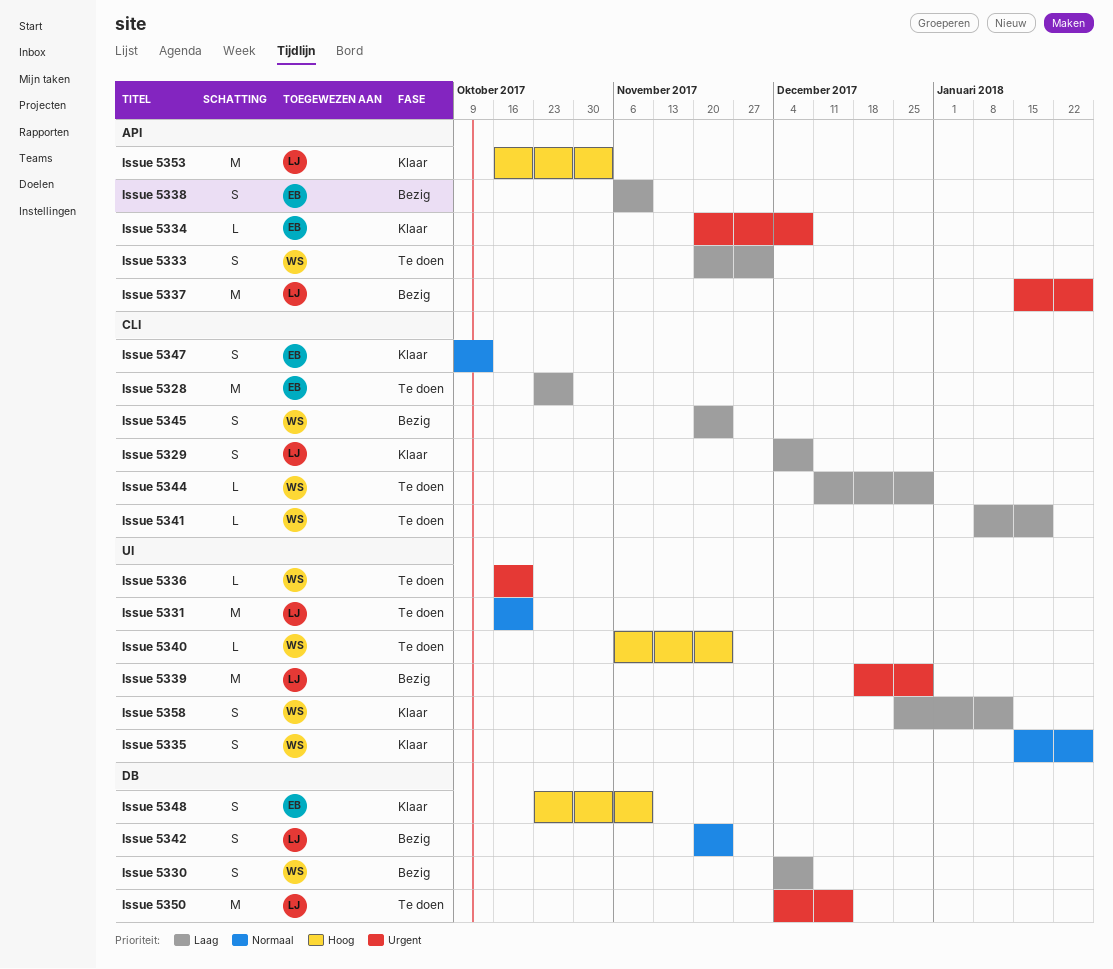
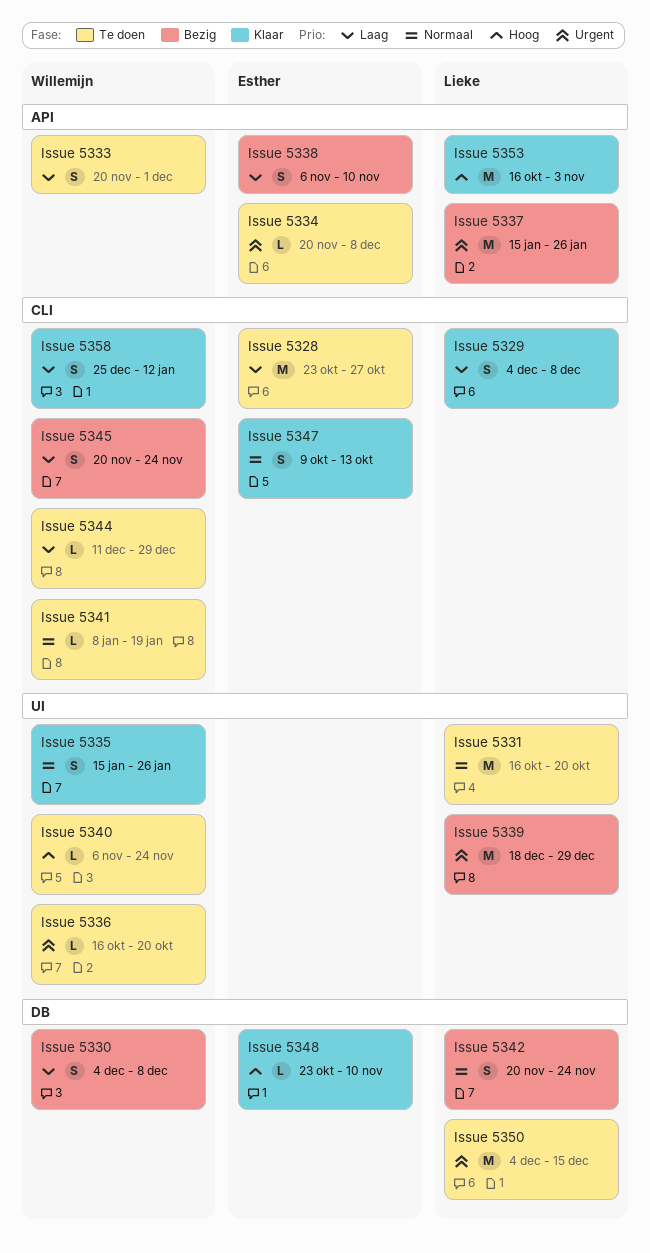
Issue 5334, status: Klaar -> Te doen
Issue 5341, priority: Laag -> Normaal
Issue 5348, estimate: S -> L
Issue 5358, label: UI -> CLI

